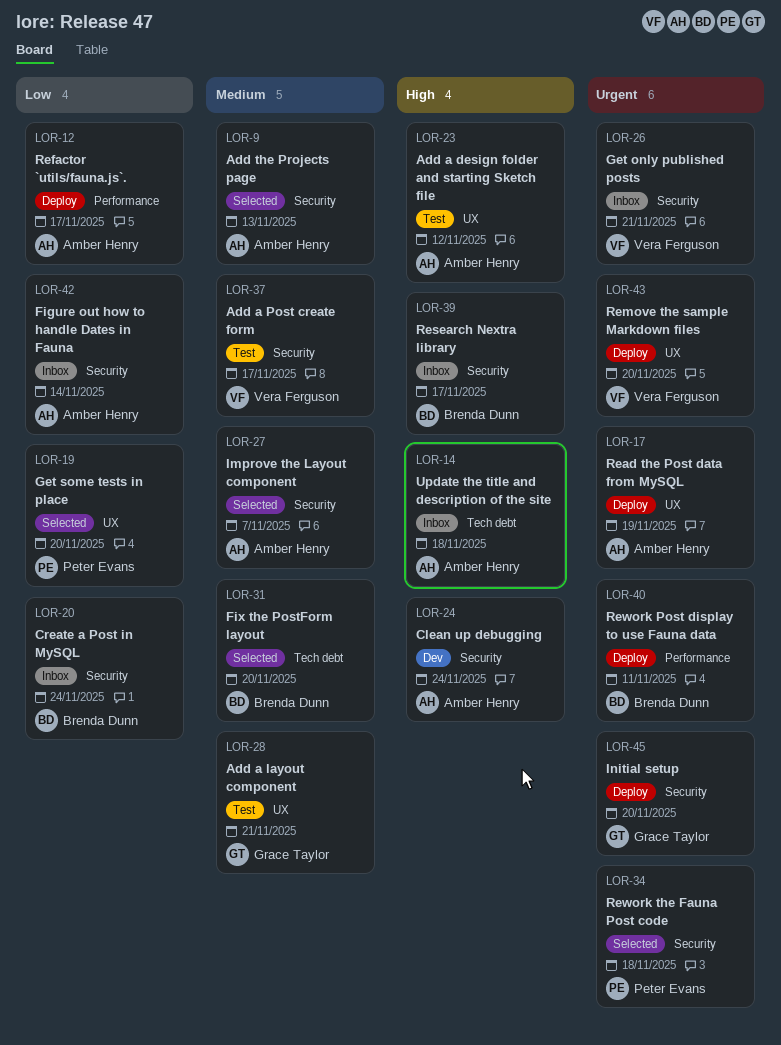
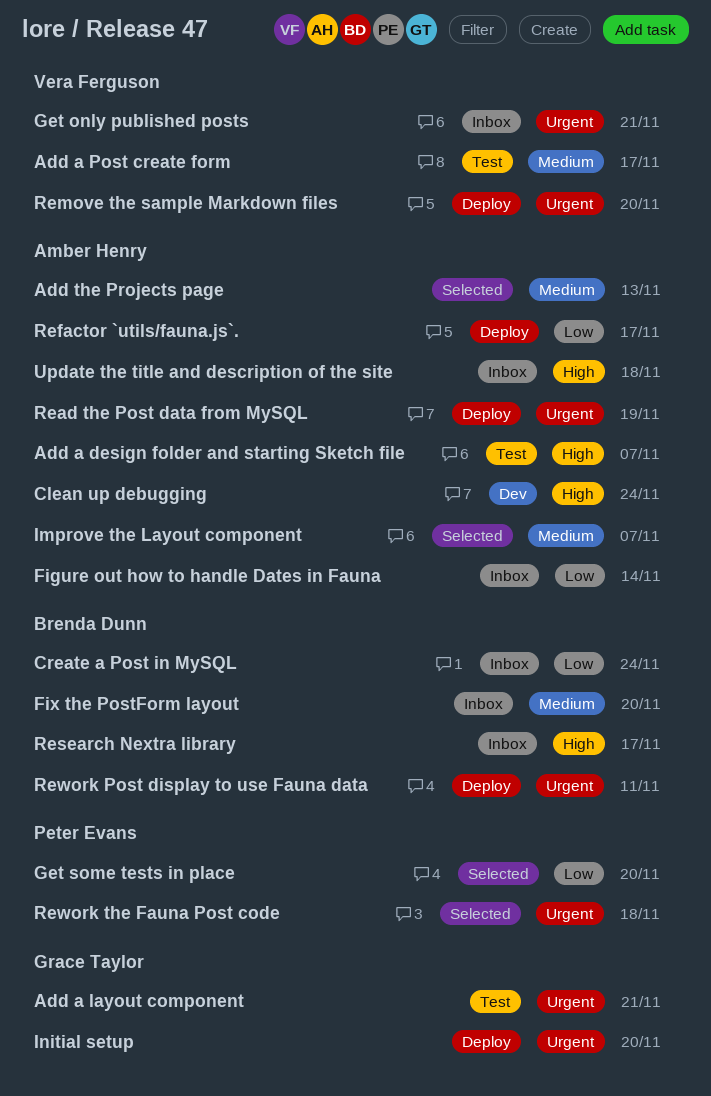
Add a design folder and starting Sketch file, due: Nov 12 -> Nov 7
Add a layout component, priority: Medium -> Urgent
Fix the PostForm layout, status: Selected -> Inbox

